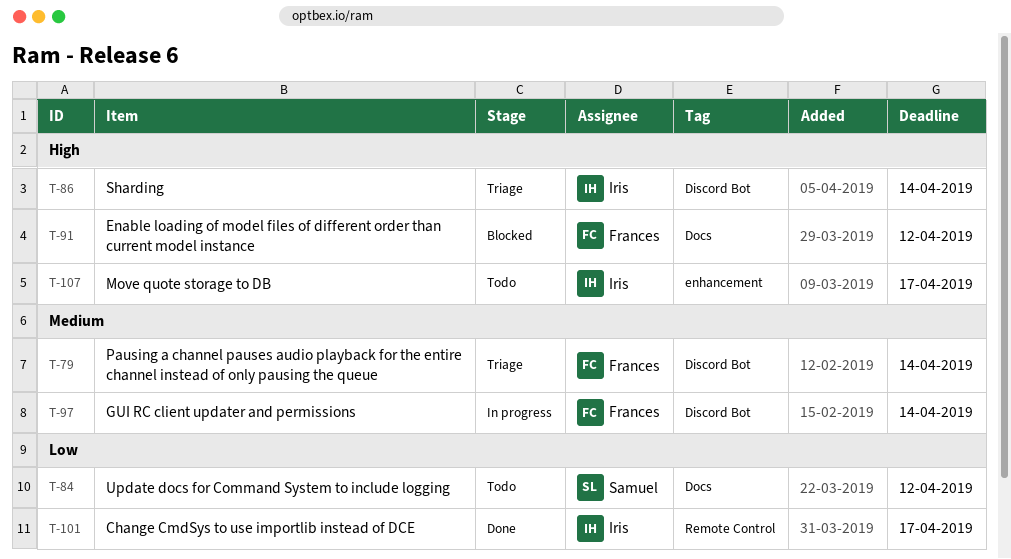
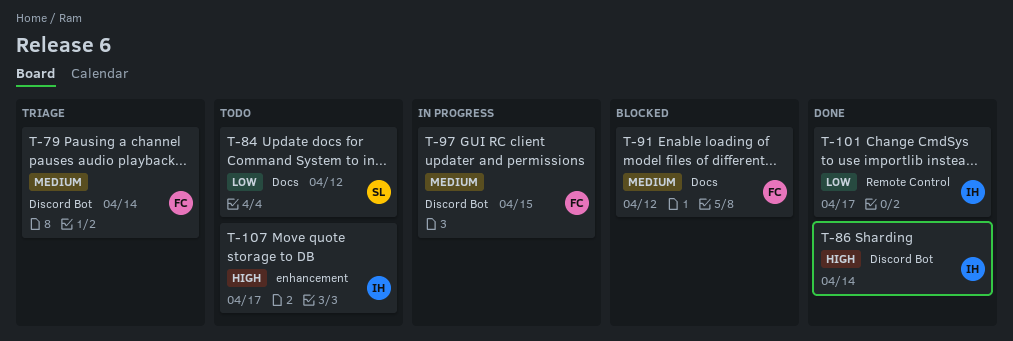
T-86, status: Triage -> Done
T-91, priority: High -> Medium
T-97, due: Apr 14 -> Apr 15

